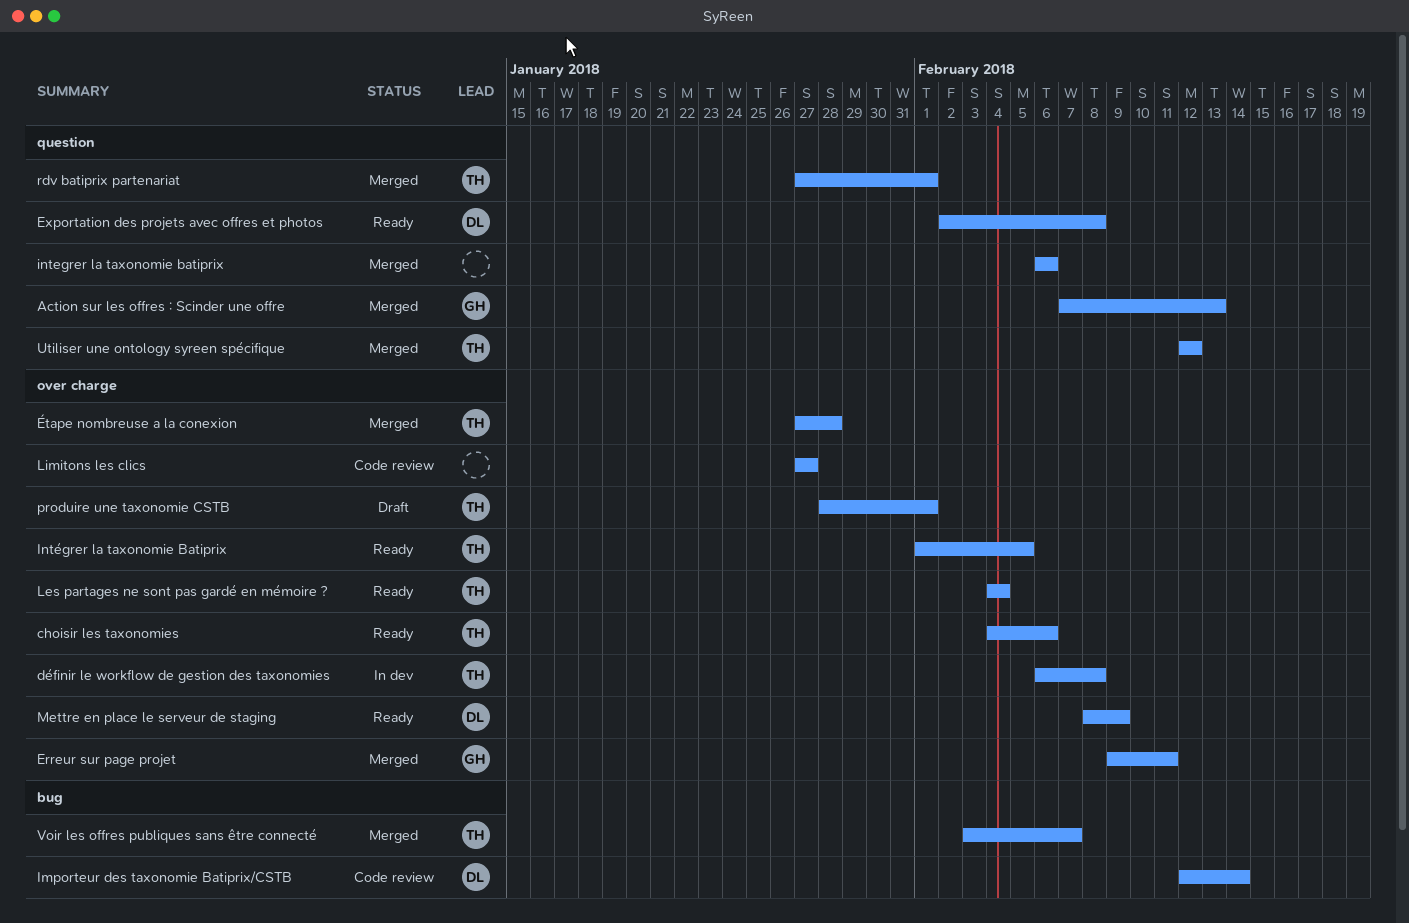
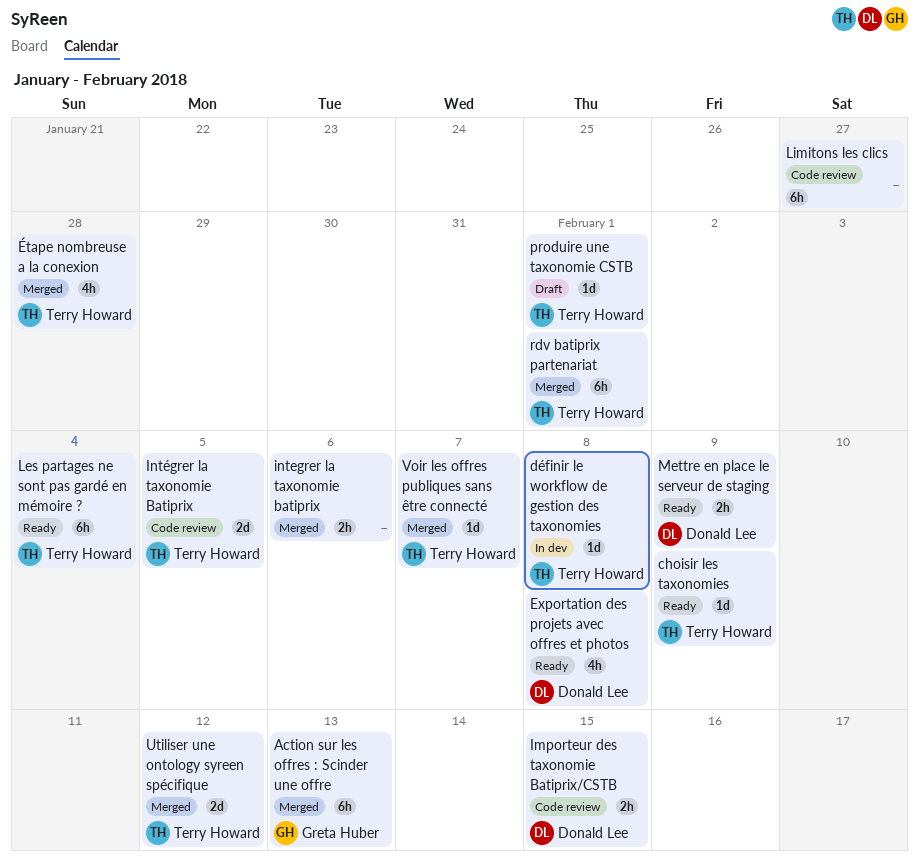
choisir les taxonomies, due: Feb 6 -> Feb 9
Erreur sur page projet: present -> none
Importeur des taxonomie Batiprix/CSTB, due: Feb 14 -> Feb 15
Intégrer la taxonomie Batiprix, status: Ready -> Code review

